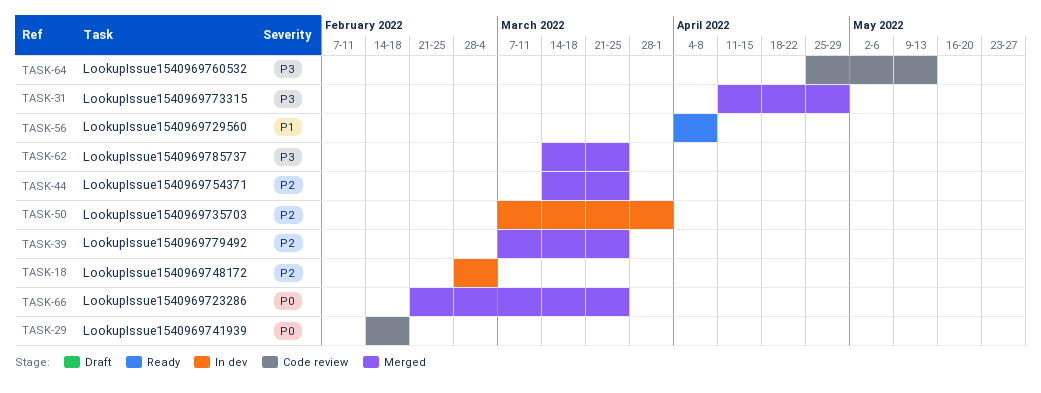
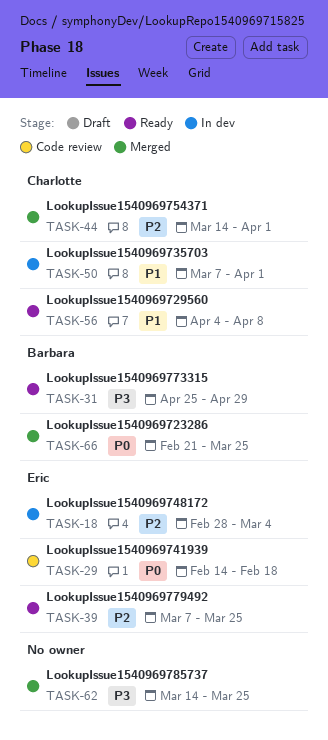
TASK-31, status: Merged -> Ready
TASK-31, start: Apr 11 -> Apr 25
TASK-39, status: Merged -> Ready
TASK-44, due: Mar 25 -> Apr 1
TASK-50, priority: P2 -> P1
TASK-64: present -> none

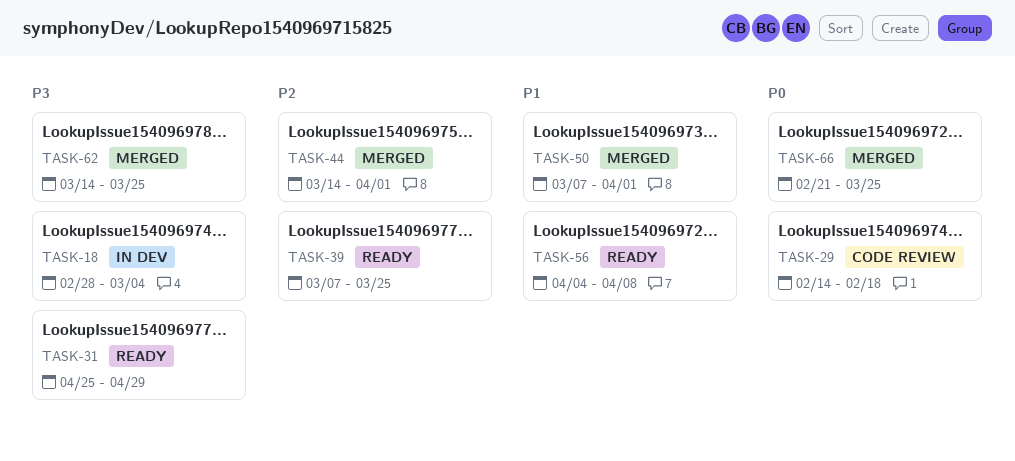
TASK-18, priority: P2 -> P3
TASK-50, status: In dev -> Merged

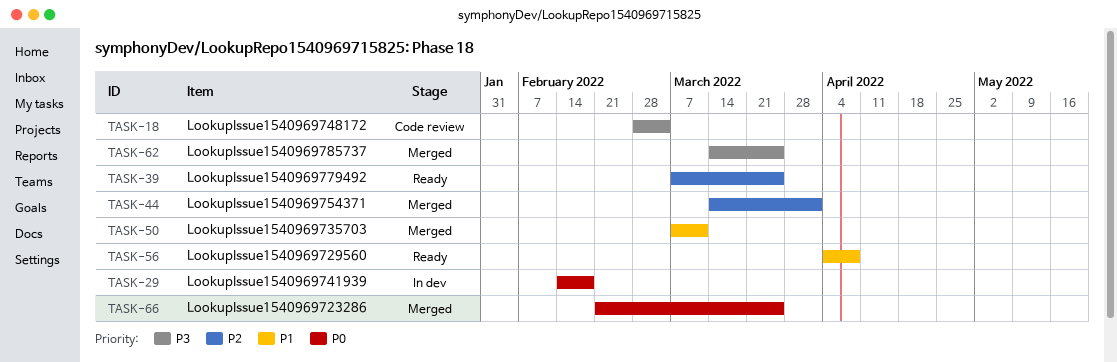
TASK-18, status: In dev -> Code review
TASK-29, status: Code review -> In dev
TASK-31: present -> none
TASK-50, due: Apr 1 -> Mar 11

